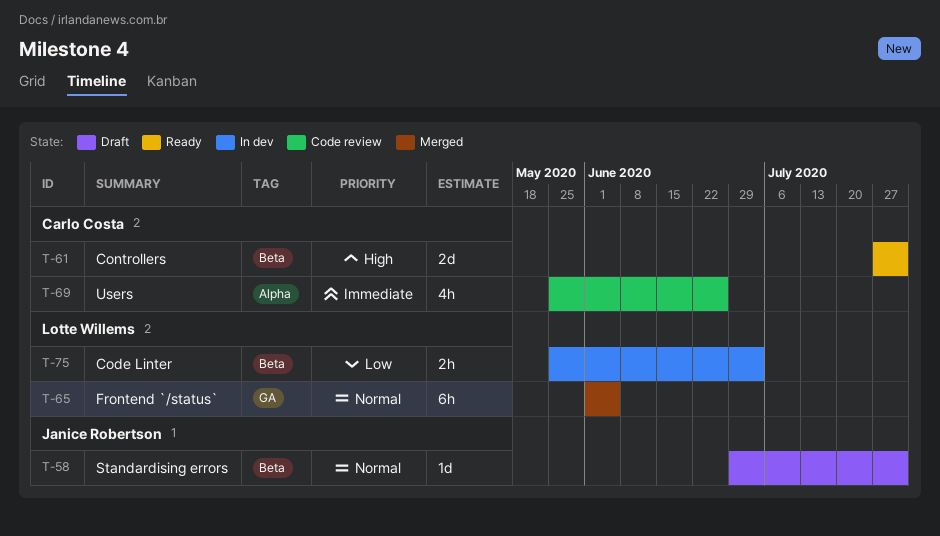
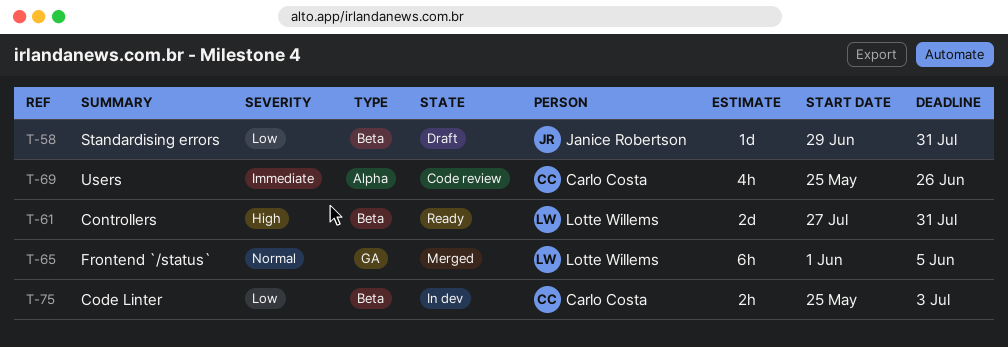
T-58, priority: Normal -> Low
T-61, owner: Carlo Costa -> Lotte Willems
T-75, owner: Lotte Willems -> Carlo Costa

